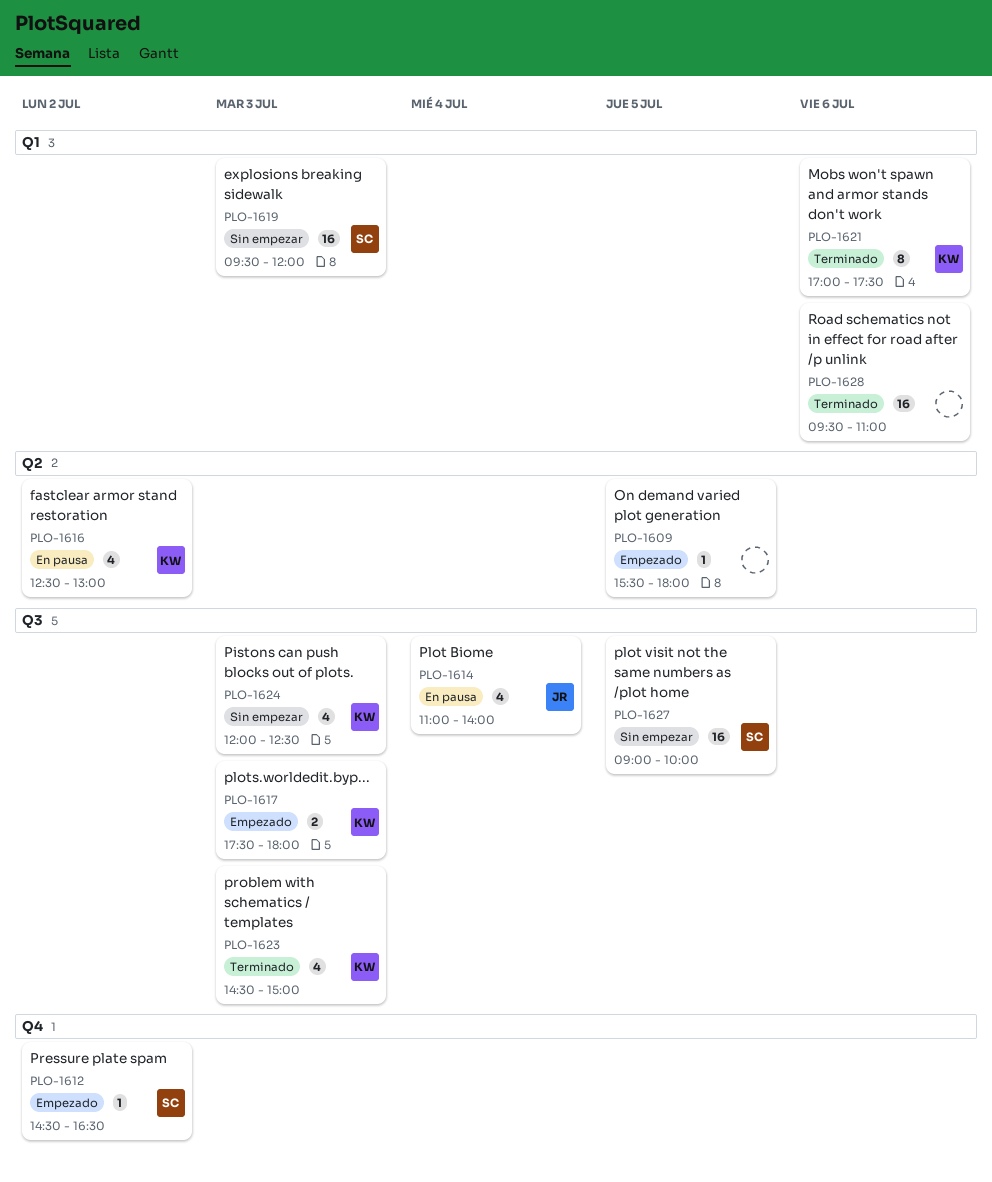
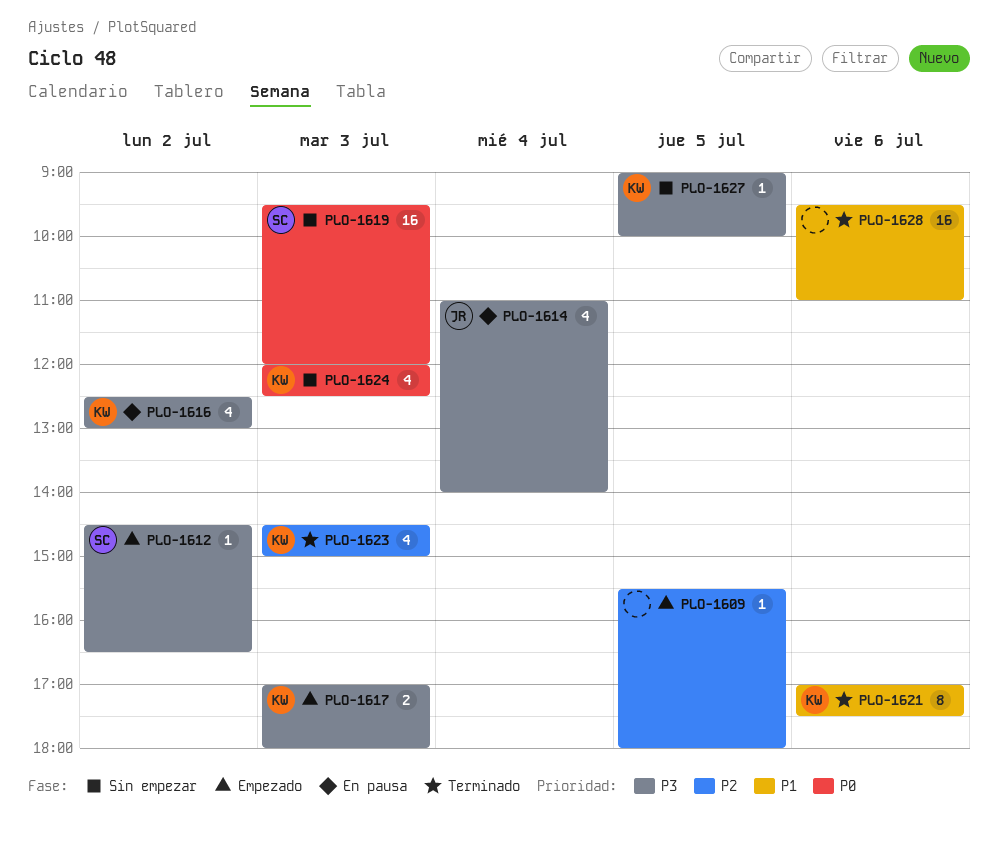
PLO-1617, begins: 17:30 -> 17:00
PLO-1627, owner: SC -> KW
PLO-1627, estimate: 16 -> 1

